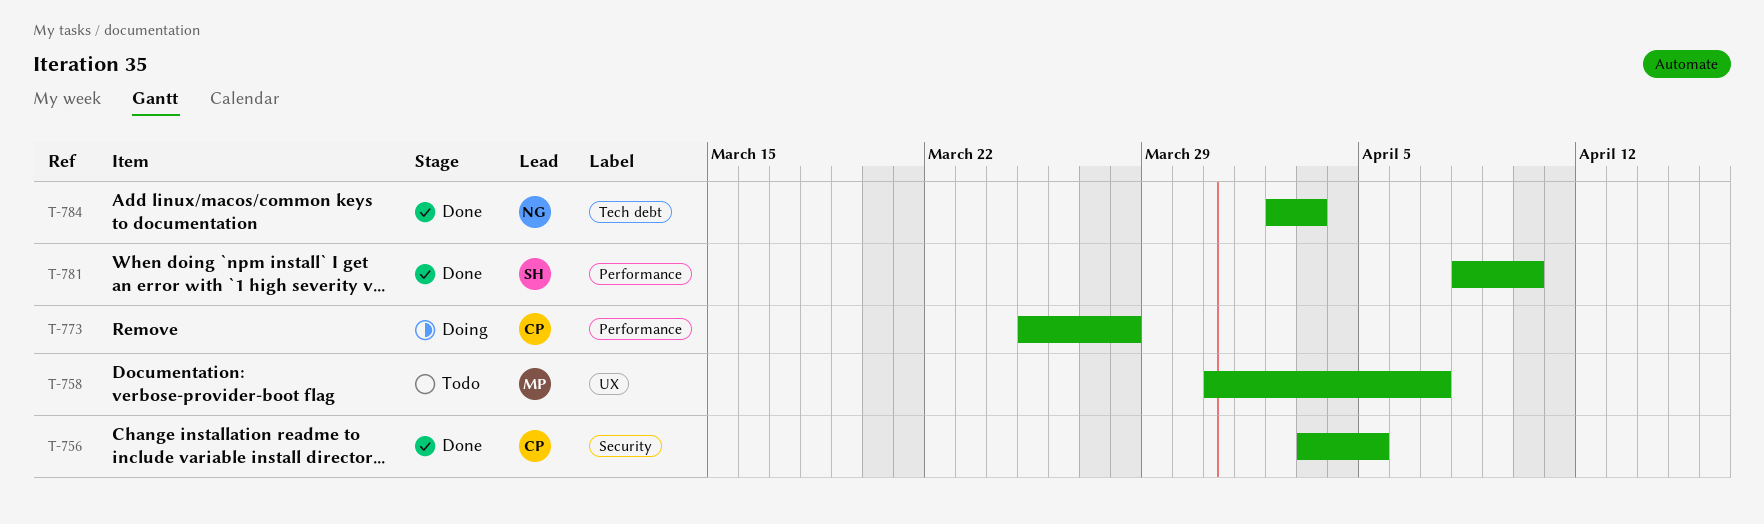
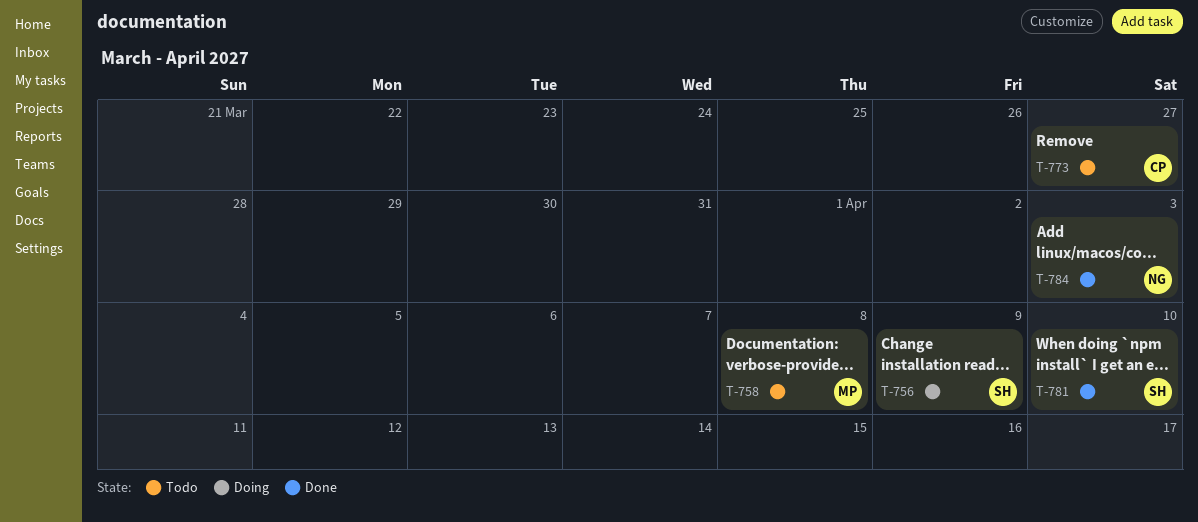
T-756, status: Done -> Doing
T-756, owner: CP -> SH
T-756, due: Apr 5 -> Apr 9
T-758, due: Apr 7 -> Apr 8
T-773, status: Doing -> Todo
T-773, due: Mar 28 -> Mar 27

